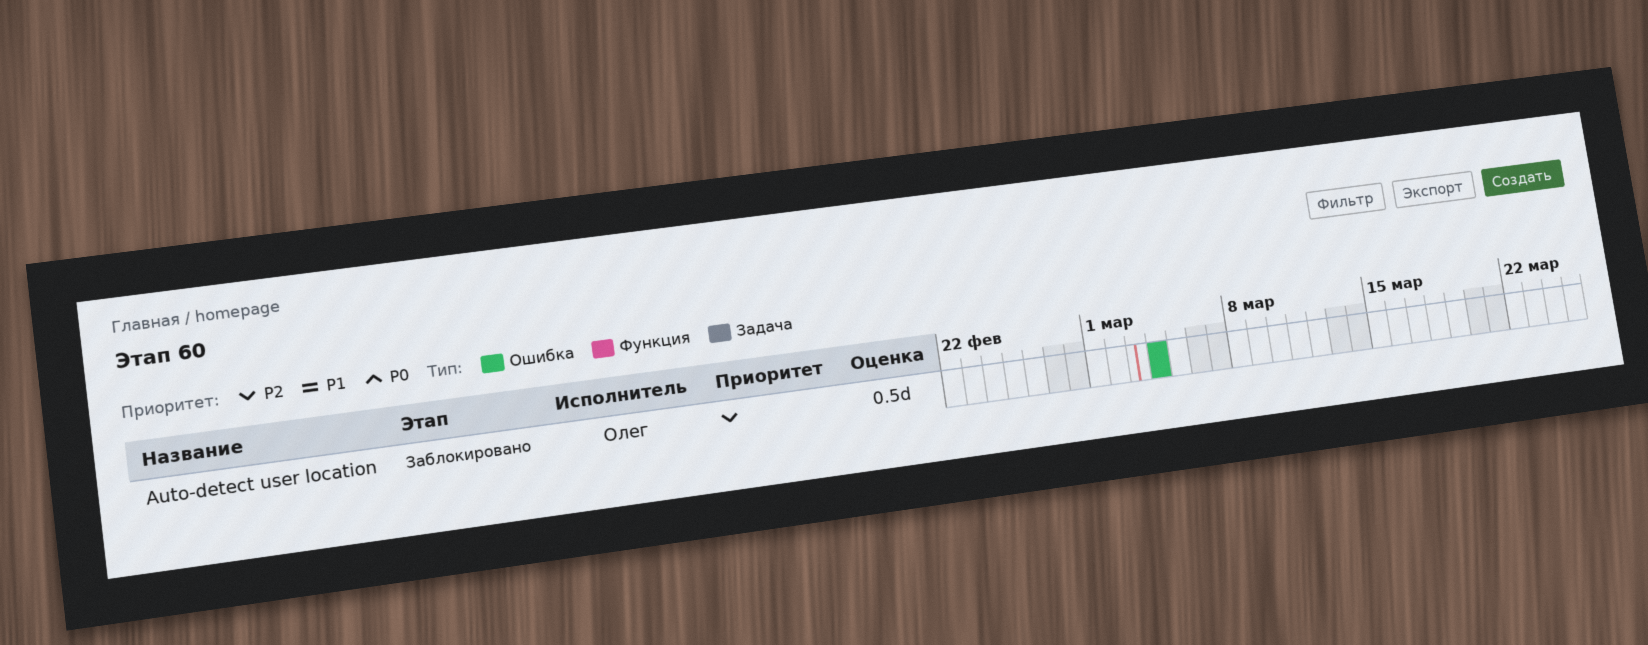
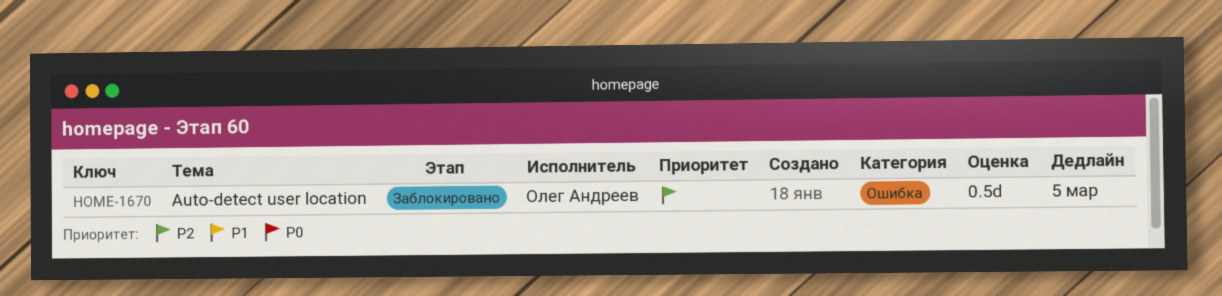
Auto-detect user location, due: Mar 4 -> Mar 5

